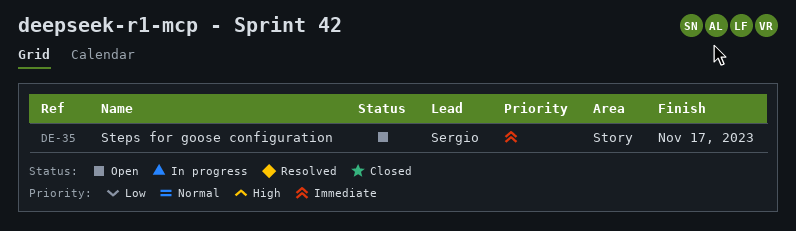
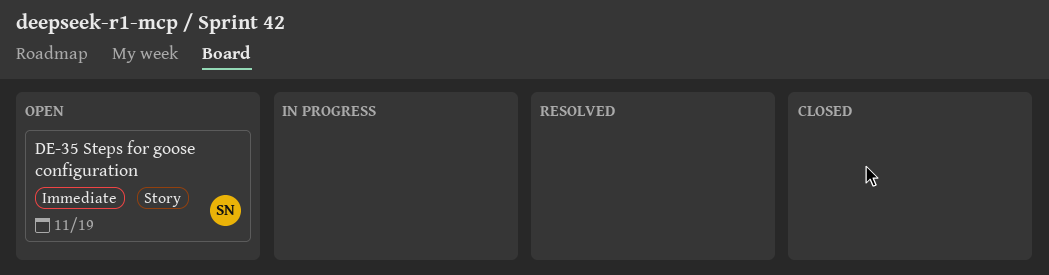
DE-35, due: Nov 17 -> Nov 19

